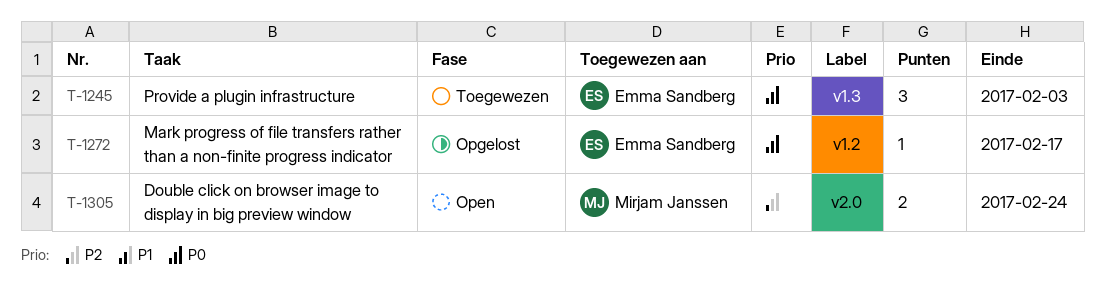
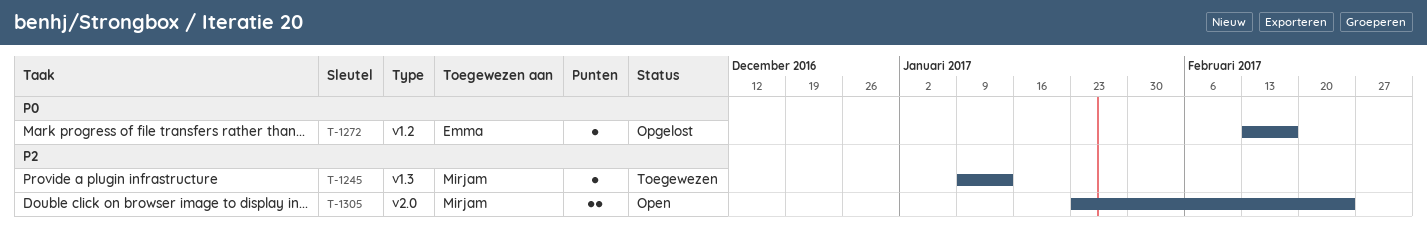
T-1245, owner: Emma Sandberg -> Mirjam Janssen
T-1245, priority: P0 -> P2
T-1245, estimate: 3 -> 1
T-1245, due: Feb 3 -> Jan 13

